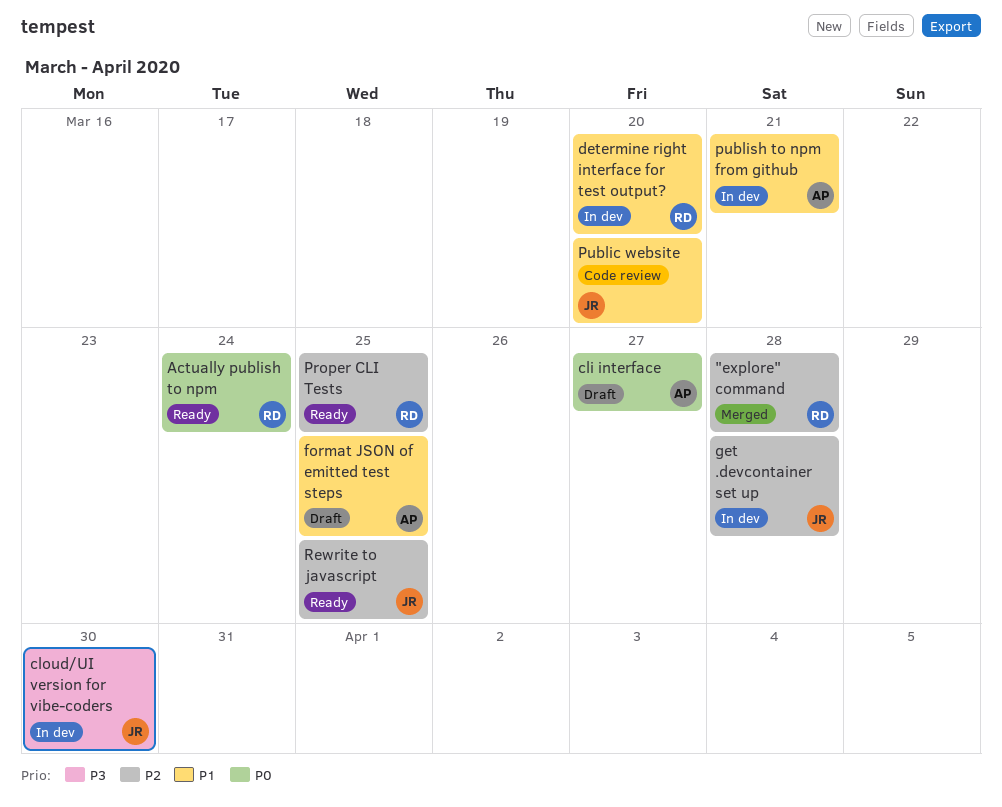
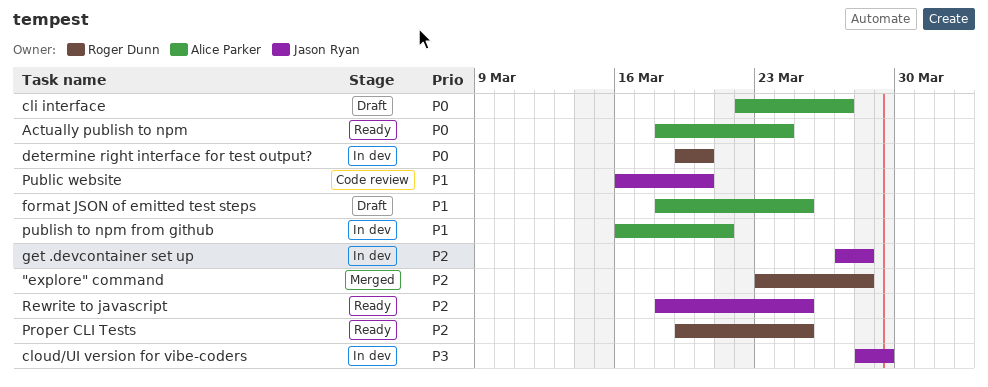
Actually publish to npm, owner: Roger Dunn -> Alice Parker
cloud/UI version for vibe-coders, due: Mar 30 -> Mar 29
determine right interface for test output?, priority: P1 -> P0

